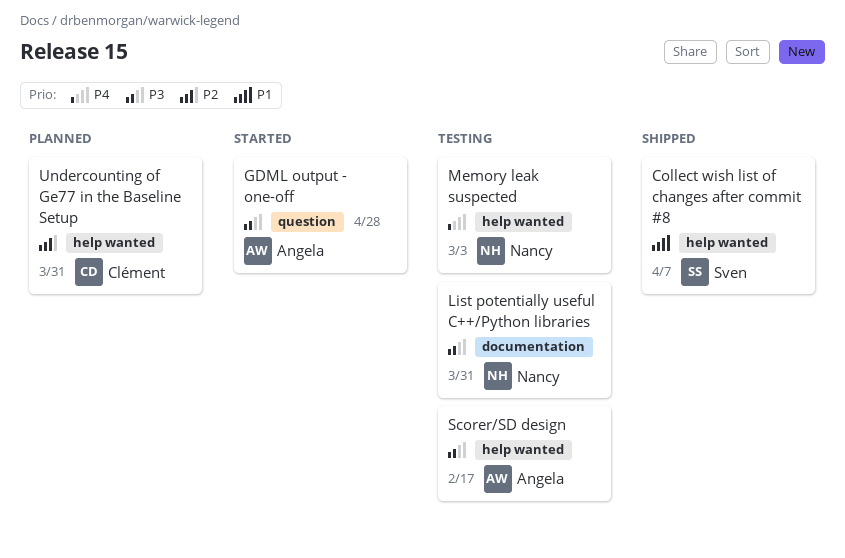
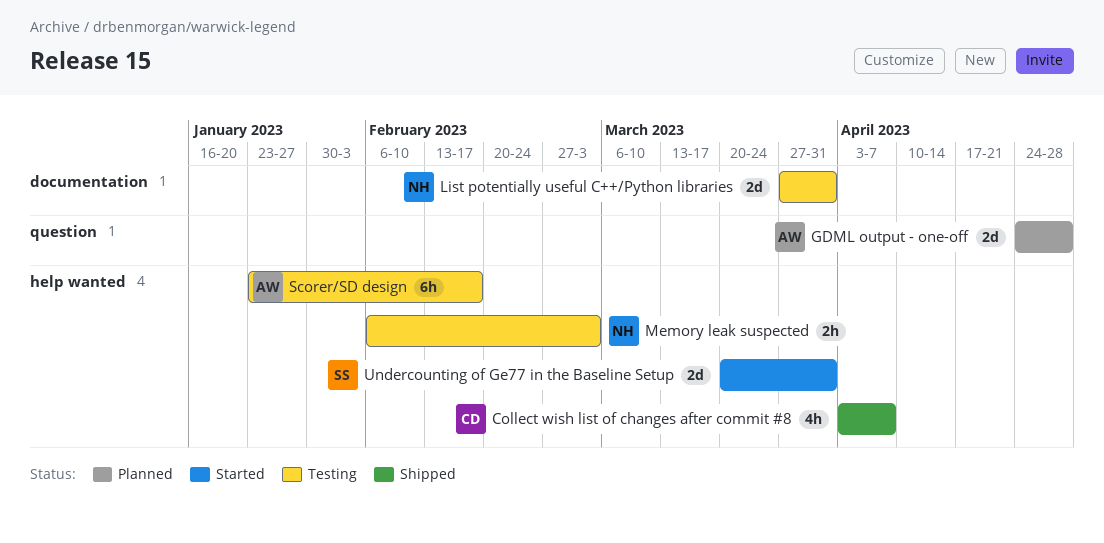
Collect wish list of changes after commit #8, owner: Sven -> Clément
GDML output - one-off, status: Started -> Planned
Undercounting of Ge77 in the Baseline Setup, status: Planned -> Started
Undercounting of Ge77 in the Baseline Setup, owner: Clément -> Sven

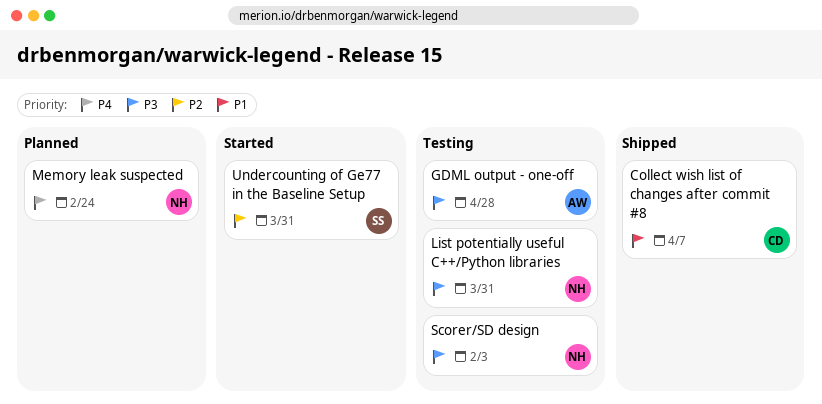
GDML output - one-off, status: Planned -> Testing
Memory leak suspected, status: Testing -> Planned
Memory leak suspected, due: Mar 3 -> Feb 24
Scorer/SD design, owner: AW -> NH
Scorer/SD design, due: Feb 17 -> Feb 3

